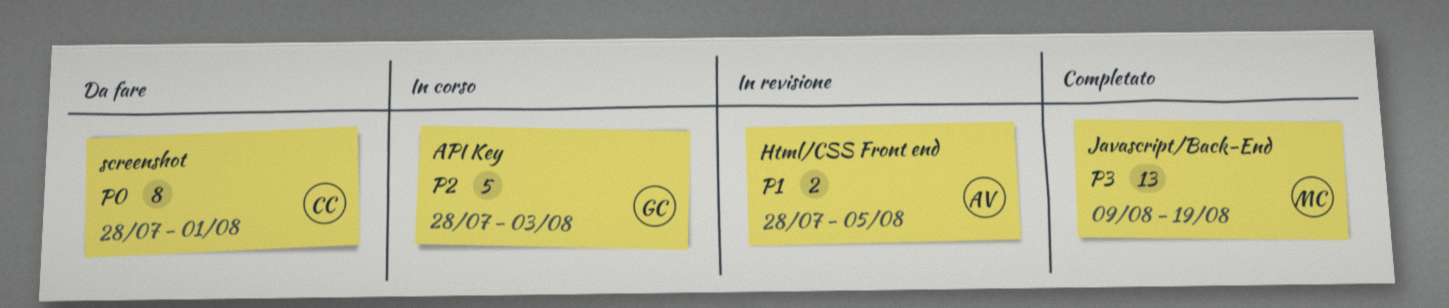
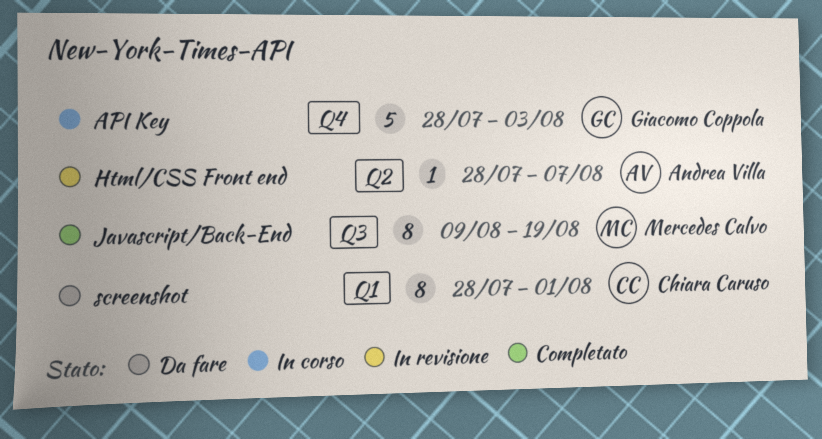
Html/CSS Front end, estimate: 2 -> 1
Html/CSS Front end, due: Aug 5 -> Aug 7
Javascript/Back-End, estimate: 13 -> 8

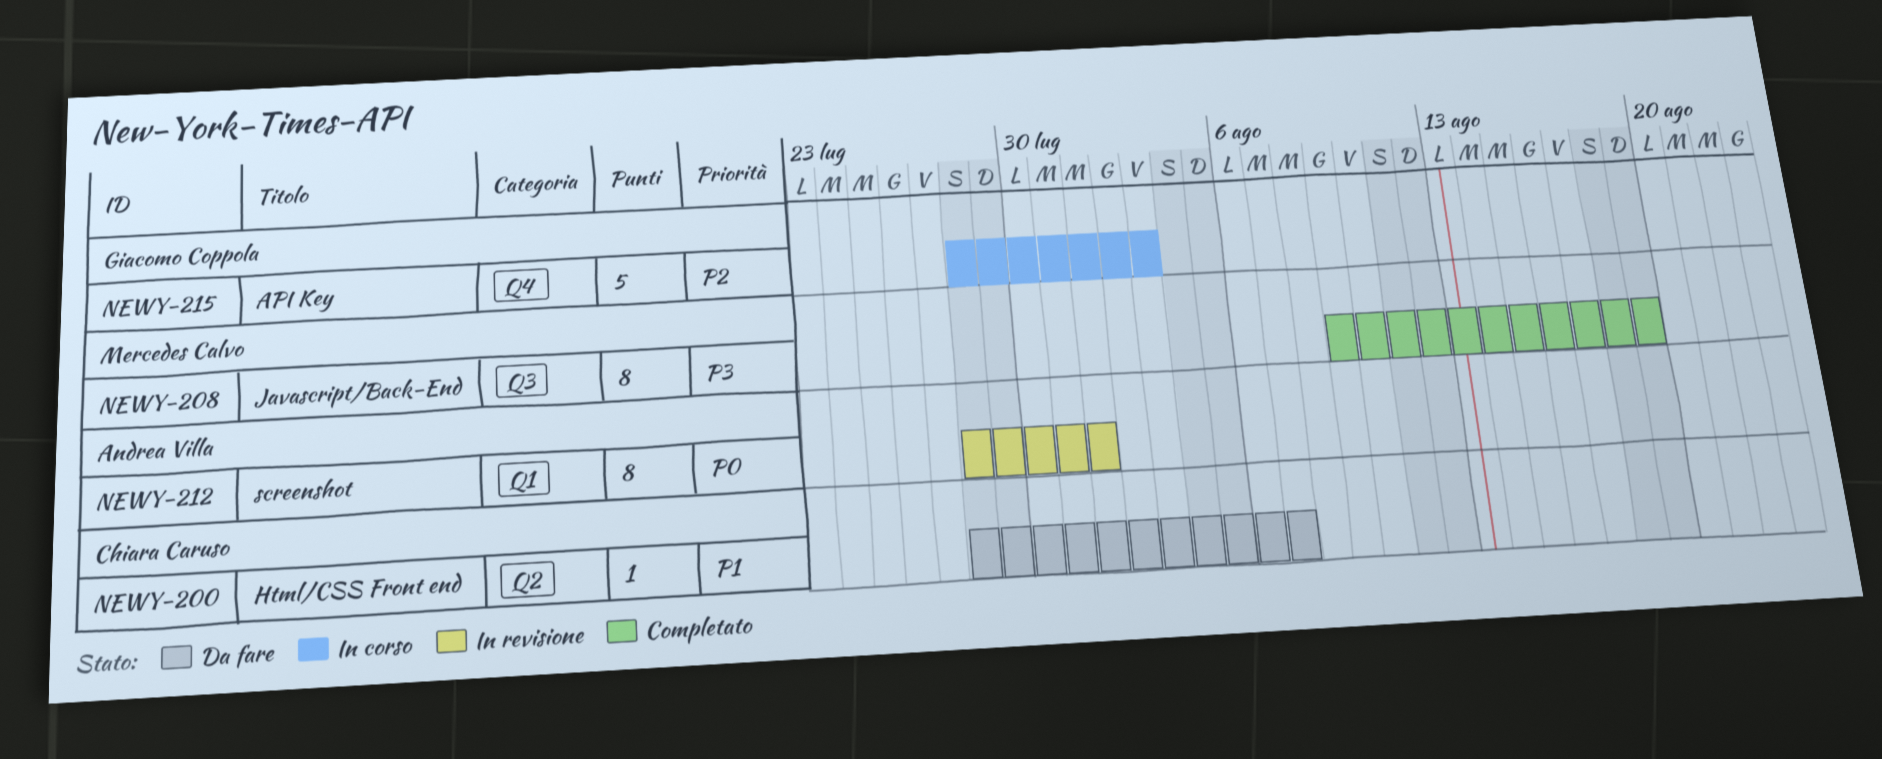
Html/CSS Front end, status: In revisione -> Da fare
Html/CSS Front end, owner: Andrea Villa -> Chiara Caruso
screenshot, status: Da fare -> In revisione
screenshot, owner: Chiara Caruso -> Andrea Villa

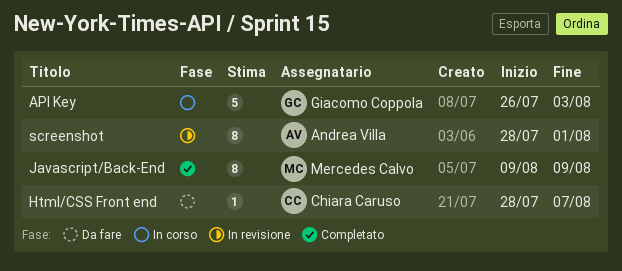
API Key, start: Jul 28 -> Jul 26
Javascript/Back-End, due: Aug 19 -> Aug 9

